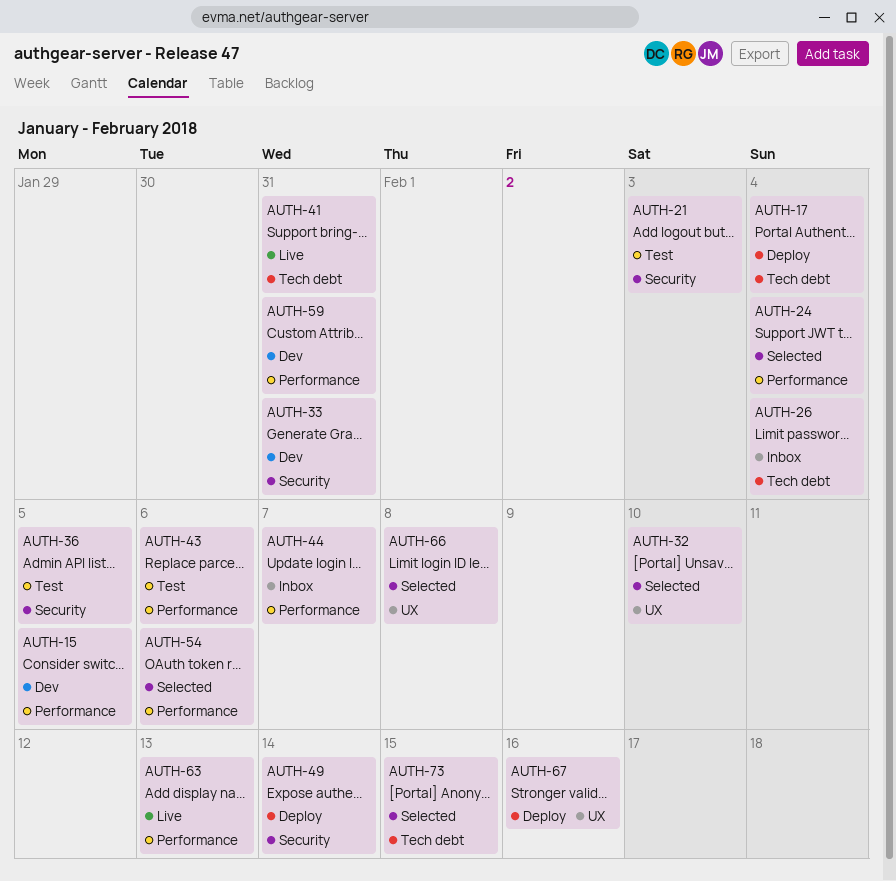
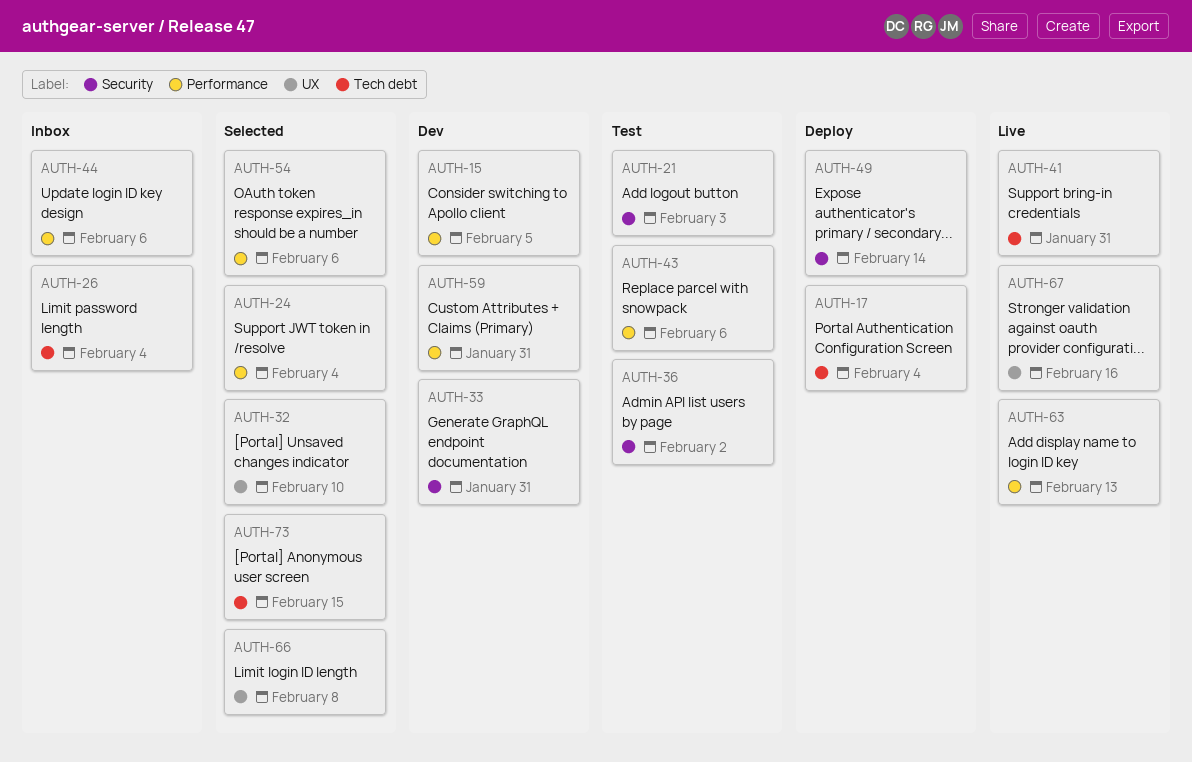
AUTH-36, due: Feb 5 -> Feb 2
AUTH-44, due: Feb 7 -> Feb 6
AUTH-67, status: Deploy -> Live

